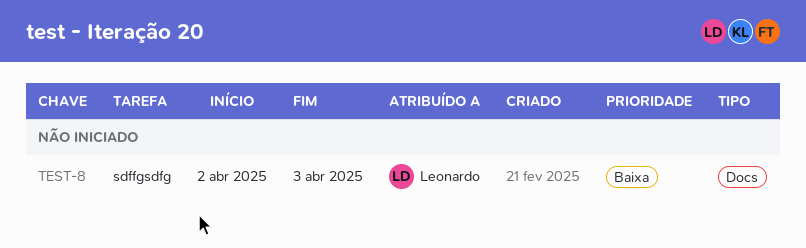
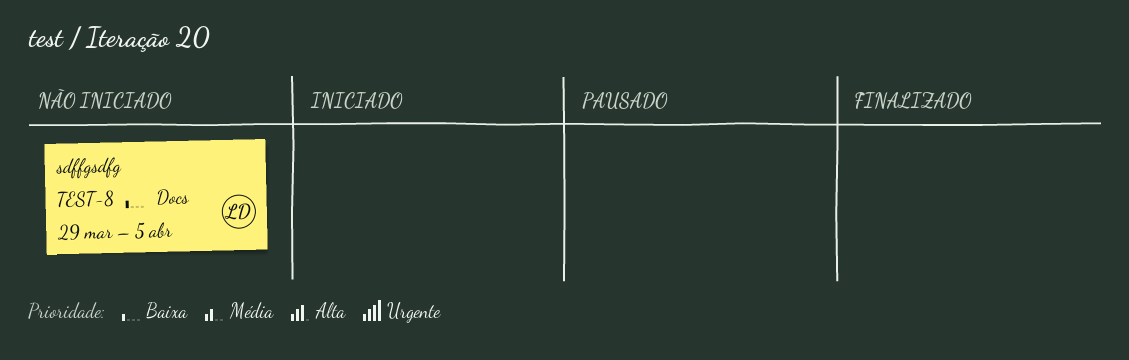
TEST-8, start: Apr 2 -> Mar 29
TEST-8, due: Apr 3 -> Apr 5

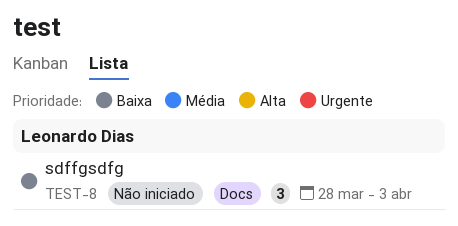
TEST-8, start: Mar 29 -> Mar 28
TEST-8, due: Apr 5 -> Apr 3

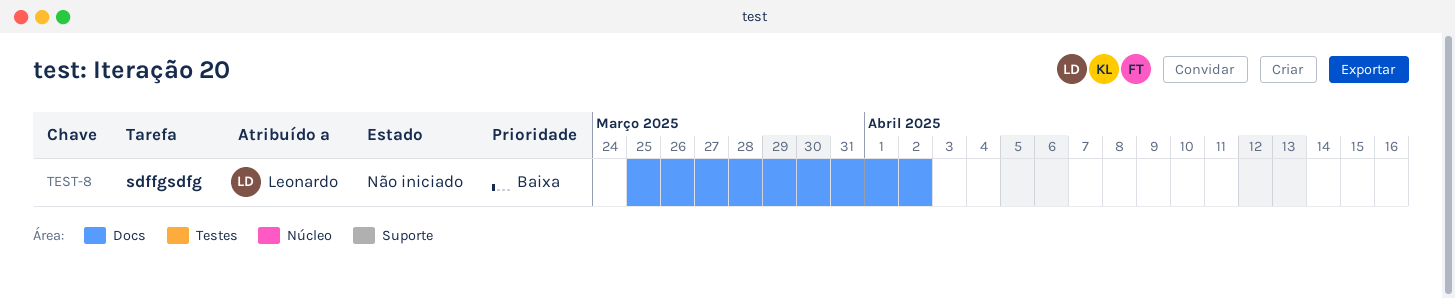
TEST-8, start: Mar 28 -> Mar 25
TEST-8, due: Apr 3 -> Apr 2

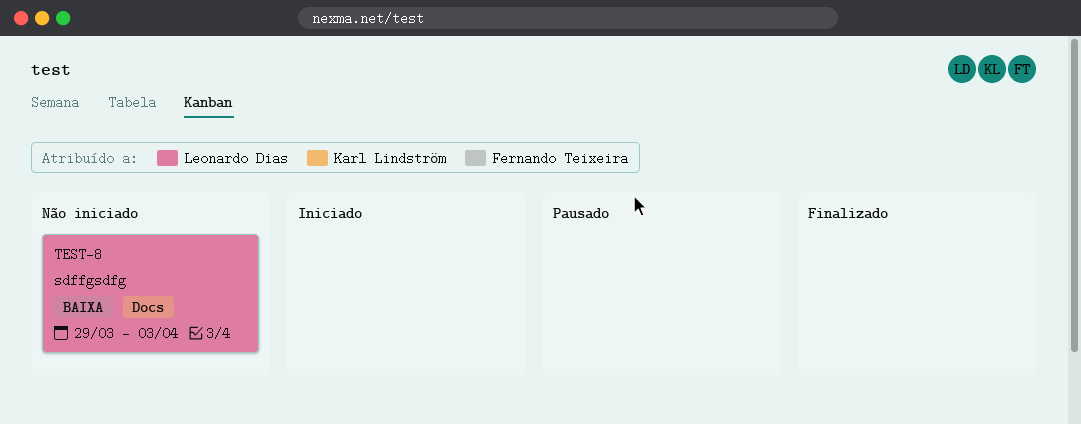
TEST-8, start: Mar 25 -> Mar 29
TEST-8, due: Apr 2 -> Apr 3

